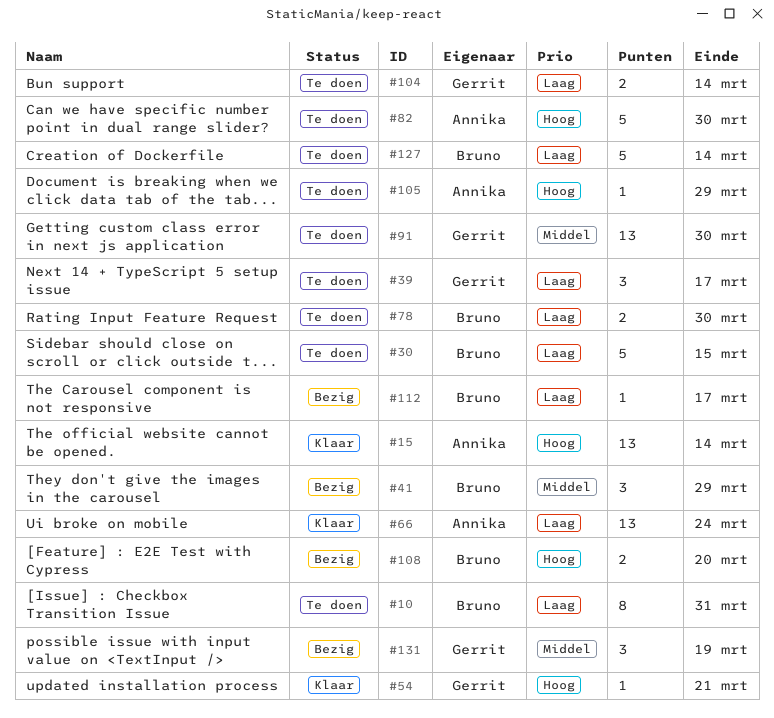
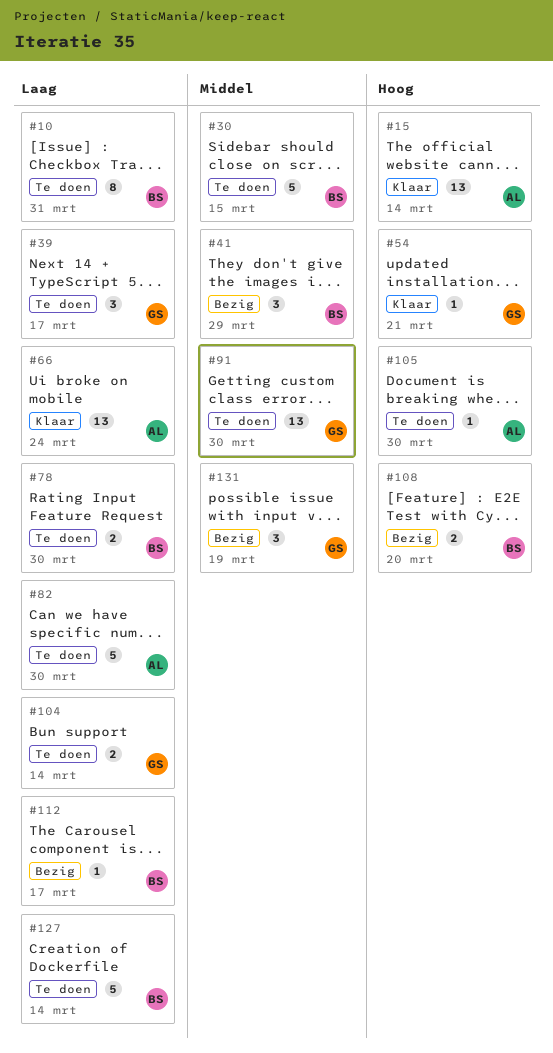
#30, priority: Laag -> Middel
#82, priority: Hoog -> Laag
#105, due: Mar 29 -> Mar 30

